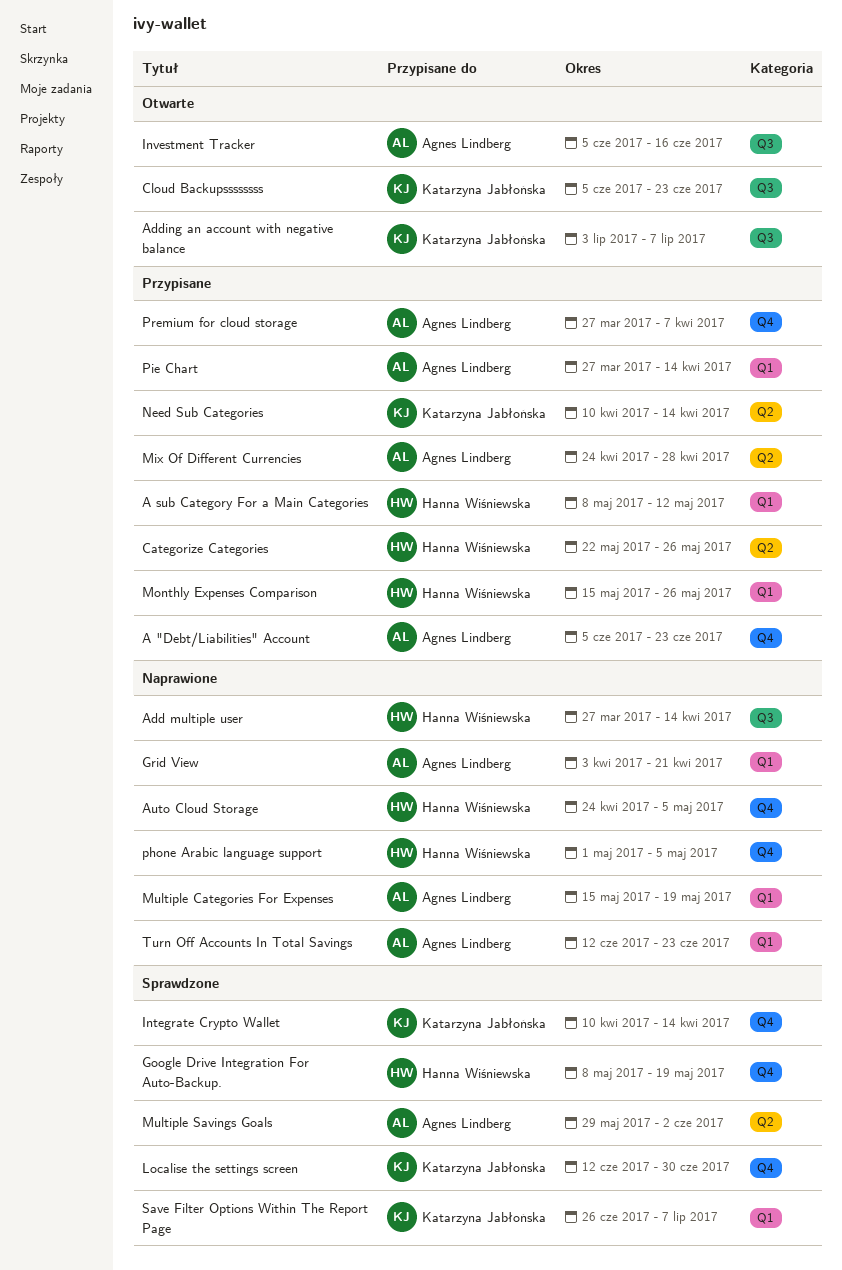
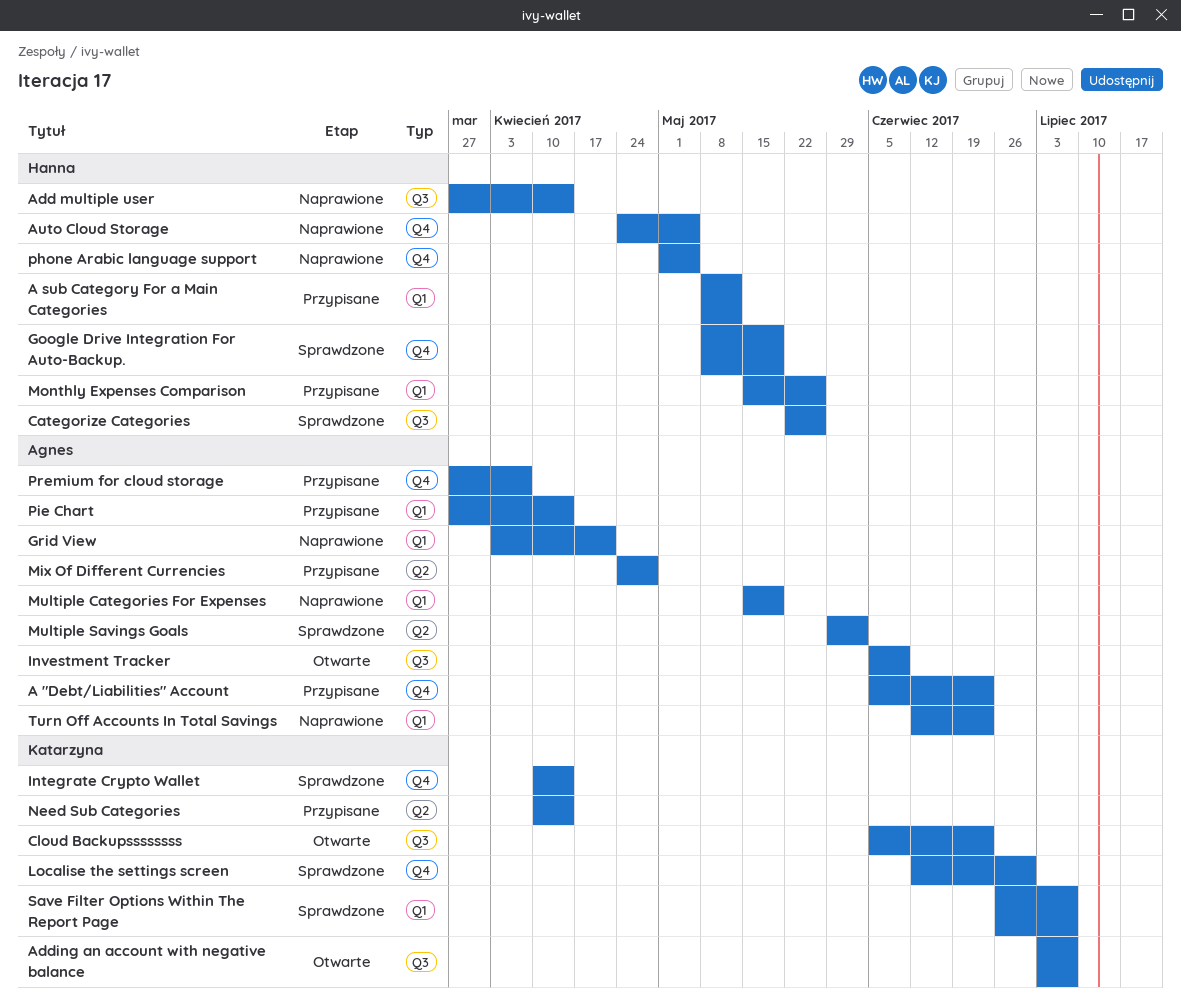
Categorize Categories, status: Przypisane -> Sprawdzone
Categorize Categories, label: Q2 -> Q3
Investment Tracker, due: Jun 16 -> Jun 9

